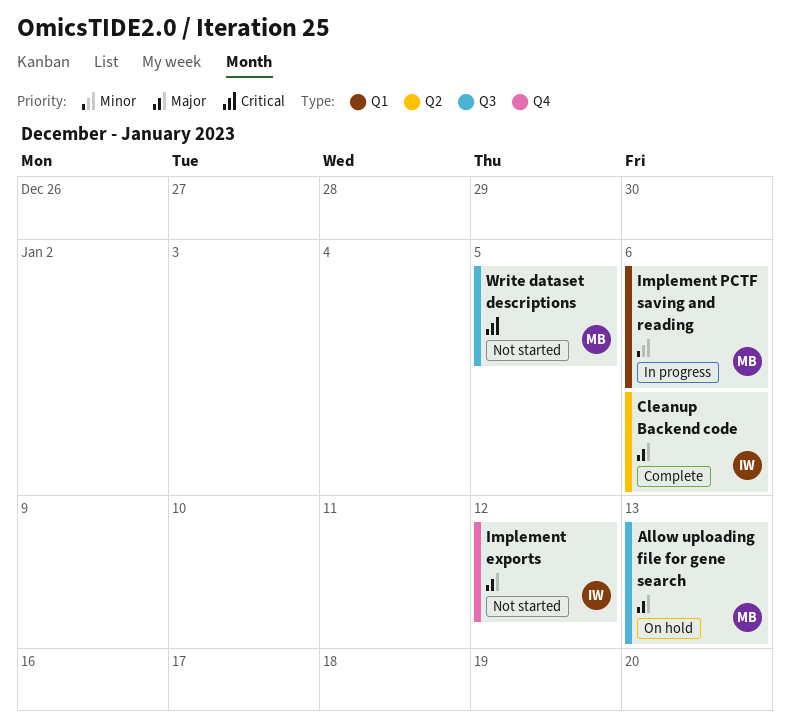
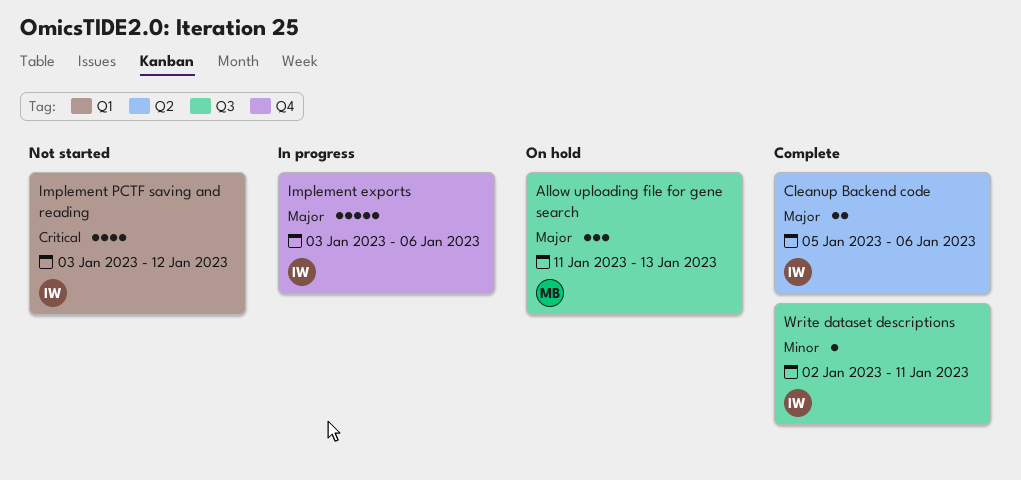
Implement exports, status: Not started -> In progress
Implement exports, due: Jan 12 -> Jan 6
Implement PCTF saving and reading, status: In progress -> Not started
Implement PCTF saving and reading, owner: MB -> IW
Implement PCTF saving and reading, priority: Minor -> Critical
Implement PCTF saving and reading, due: Jan 6 -> Jan 12
Write dataset descriptions, status: Not started -> Complete
Write dataset descriptions, owner: MB -> IW
Write dataset descriptions, priority: Critical -> Minor
Write dataset descriptions, due: Jan 5 -> Jan 11

